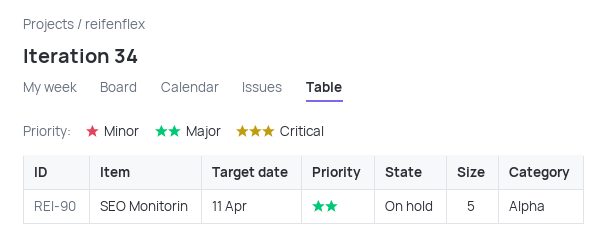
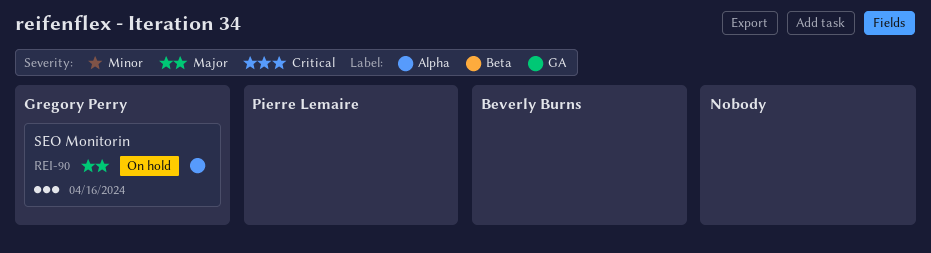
REI-90, estimate: 5 -> 3
REI-90, due: Apr 11 -> Apr 16

